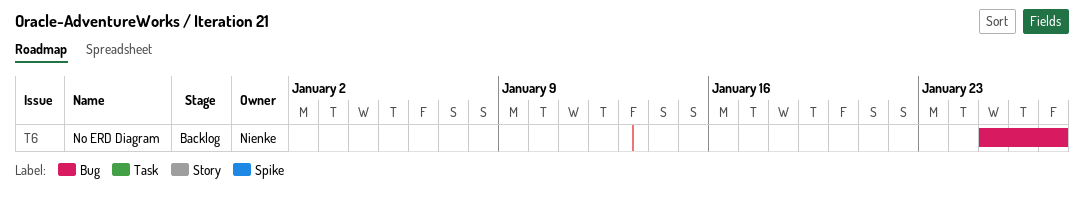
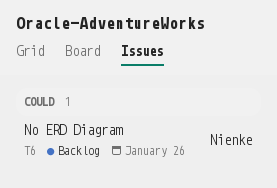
T6, due: Jan 27 -> Jan 26

